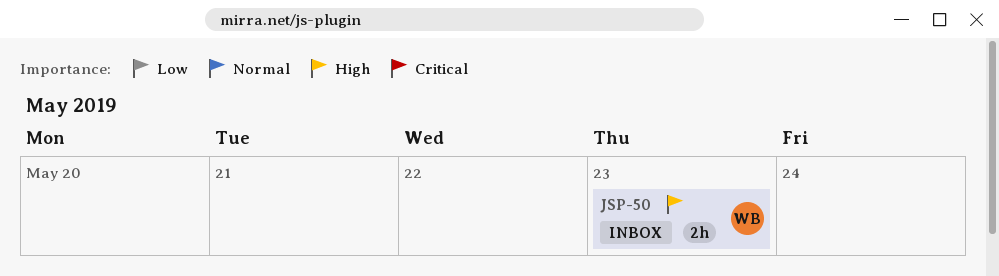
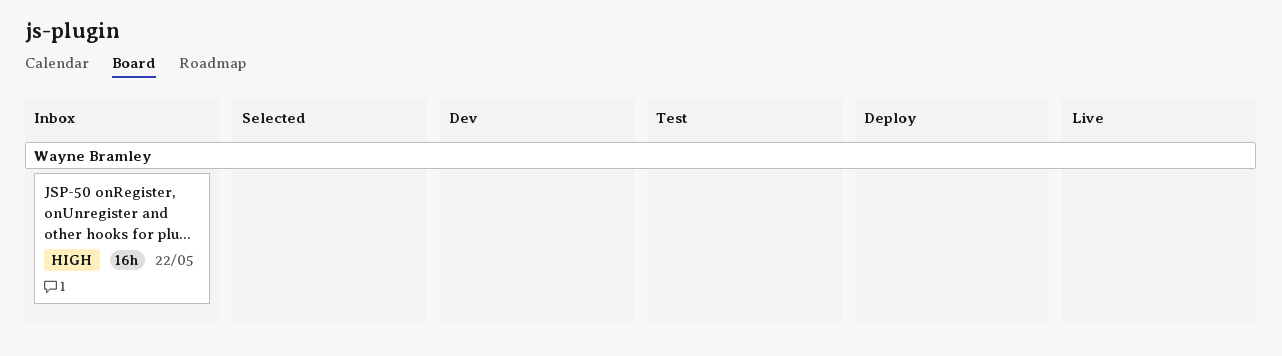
JSP-50, estimate: 2h -> 16h
JSP-50, due: May 23 -> May 22

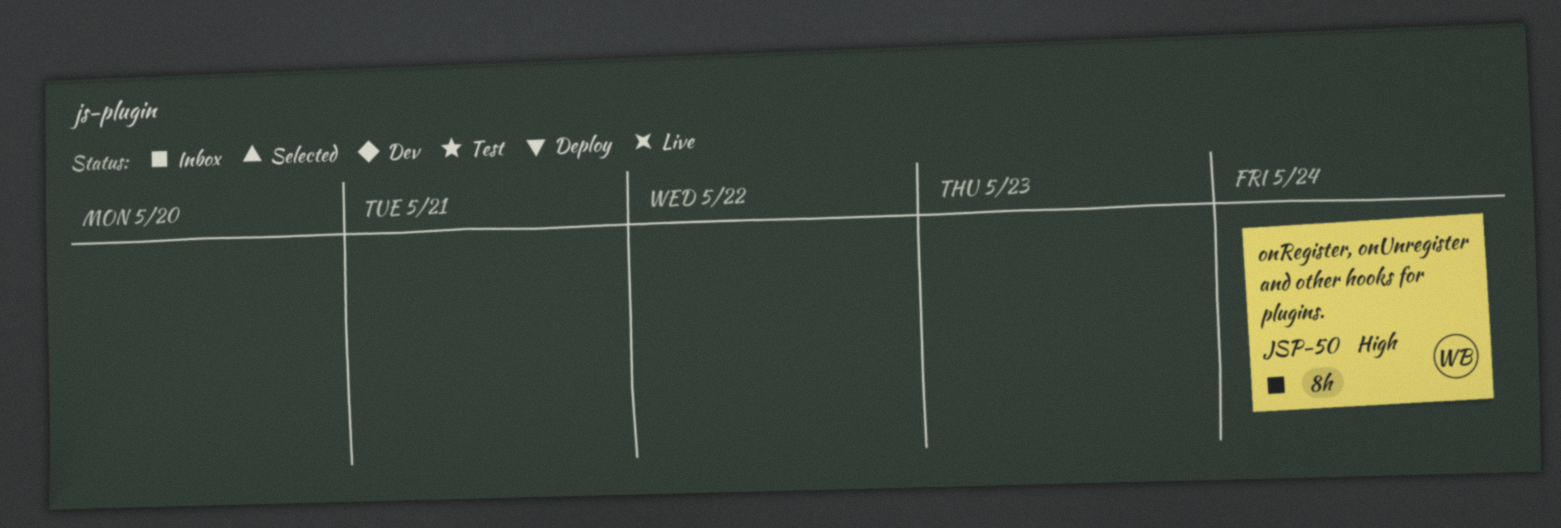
JSP-50, estimate: 16h -> 8h
JSP-50, due: May 22 -> May 24

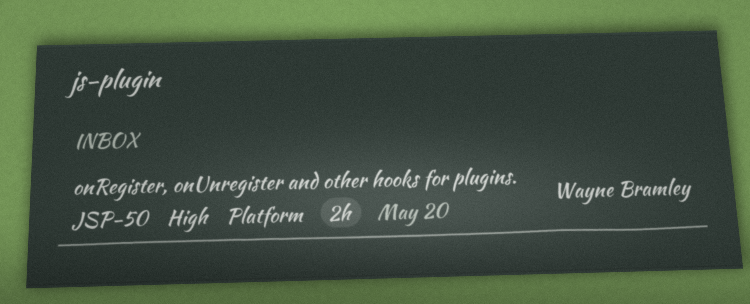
JSP-50, estimate: 8h -> 2h
JSP-50, due: May 24 -> May 20

